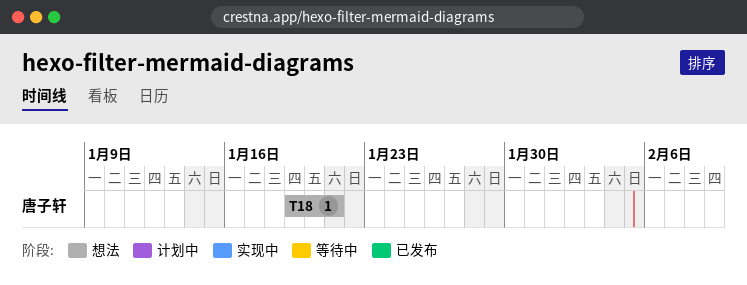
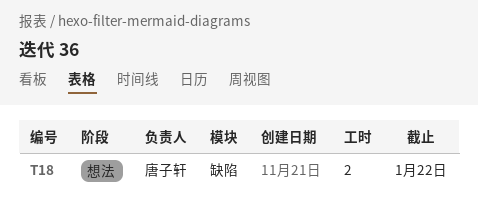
T18, estimate: 1 -> 2
T18, due: Jan 21 -> Jan 22

